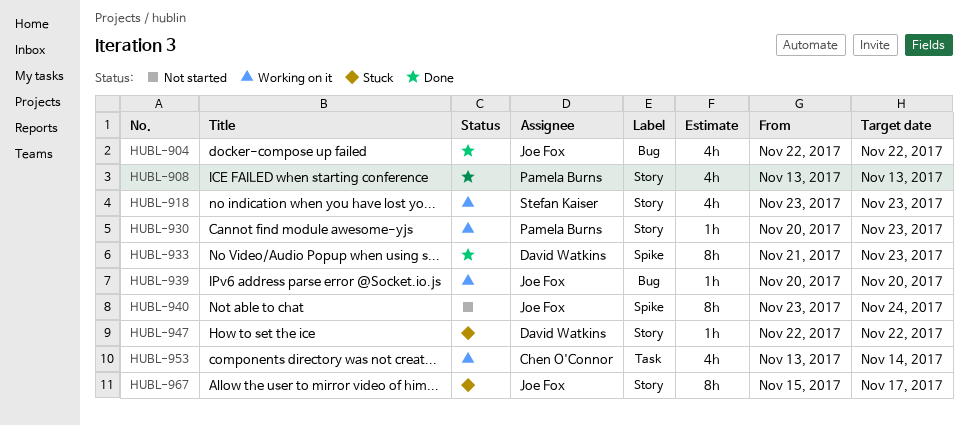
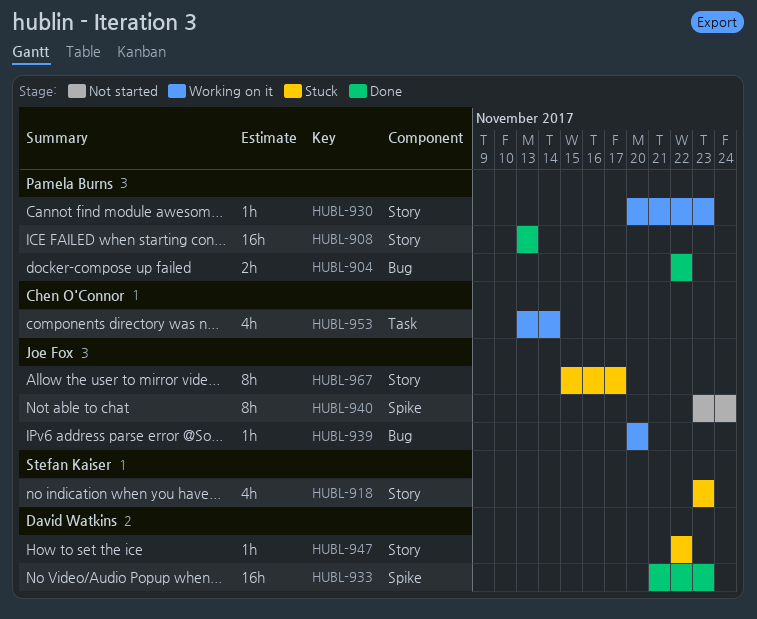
HUBL-904, owner: Joe Fox -> Pamela Burns
HUBL-904, estimate: 4h -> 2h
HUBL-908, estimate: 4h -> 16h
HUBL-918, status: Working on it -> Stuck
HUBL-933, estimate: 8h -> 16h

